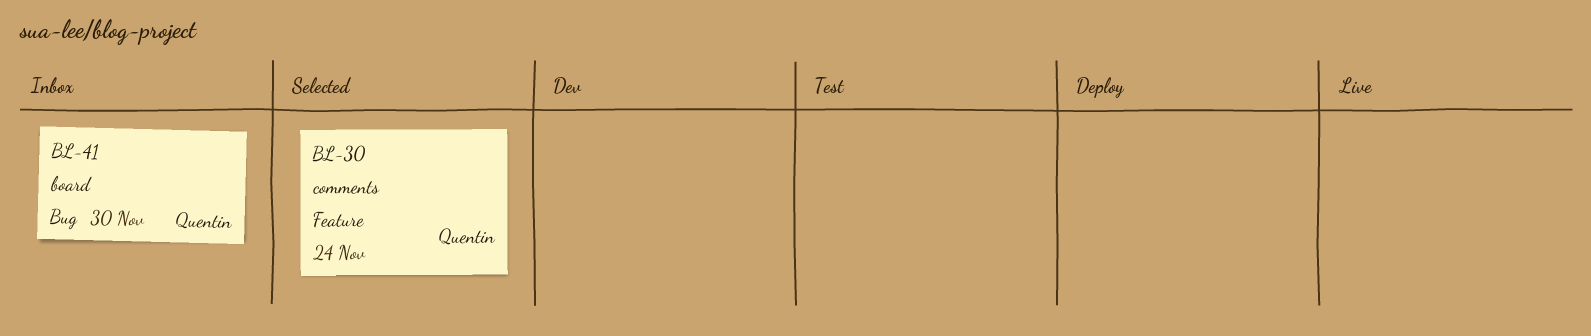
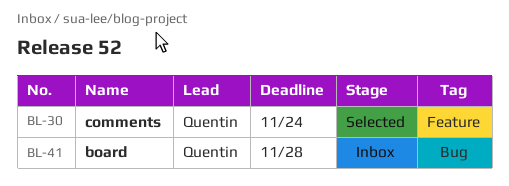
BL-41, due: Nov 30 -> Nov 28

